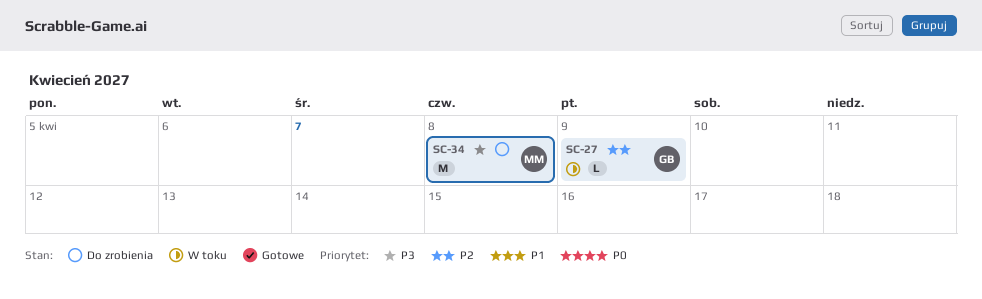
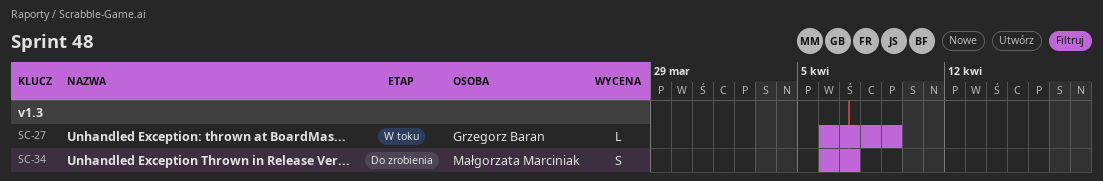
SC-34, estimate: M -> S
SC-34, due: Apr 8 -> Apr 7

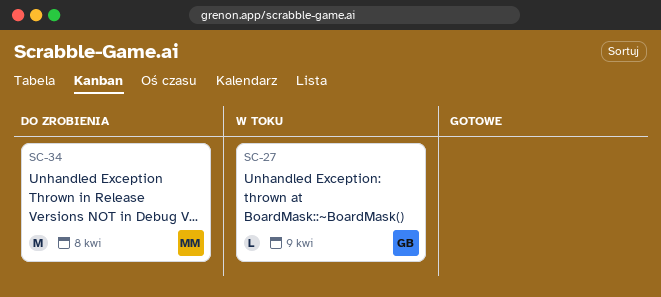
SC-34, estimate: S -> M
SC-34, due: Apr 7 -> Apr 8

